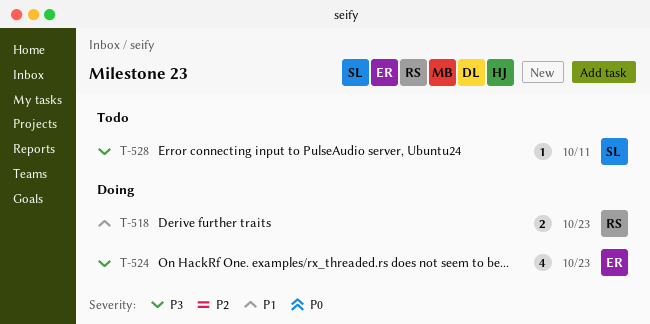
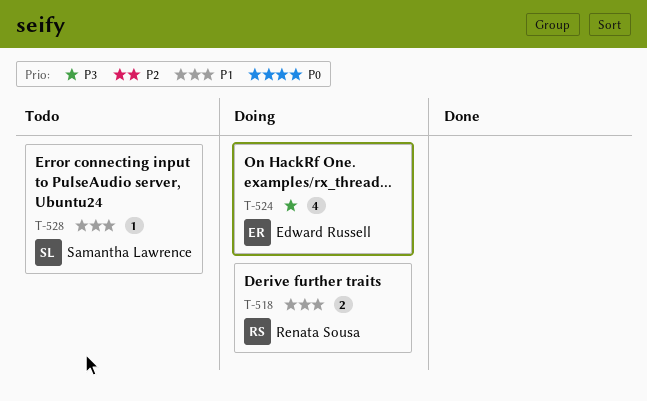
T-528, priority: P3 -> P1

